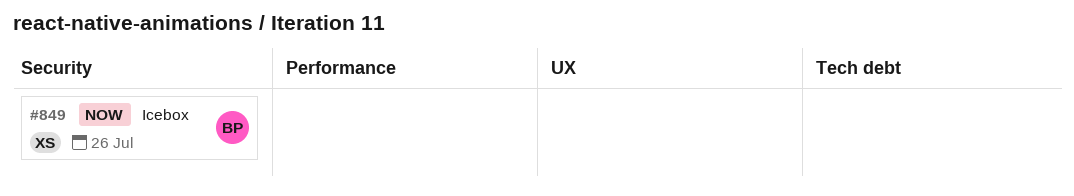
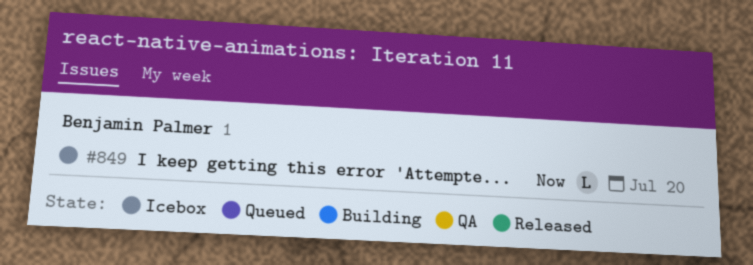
#849, estimate: XS -> L
#849, due: Jul 26 -> Jul 20

